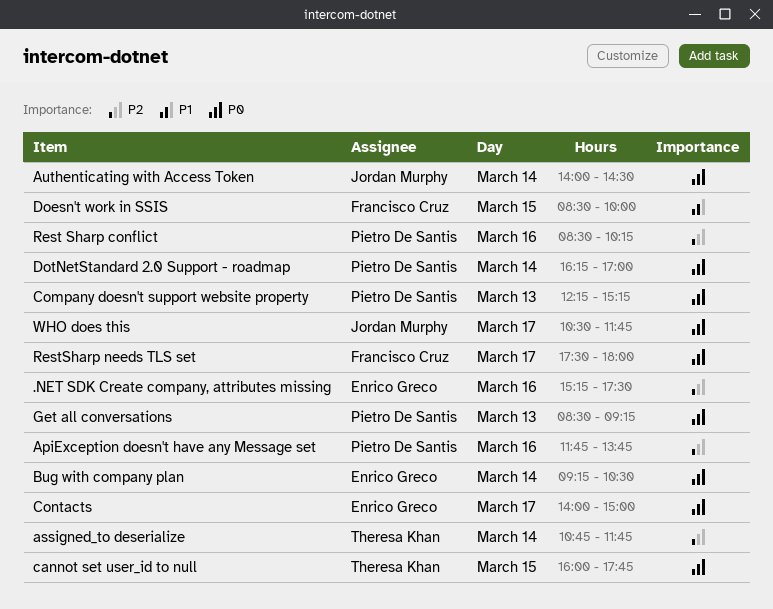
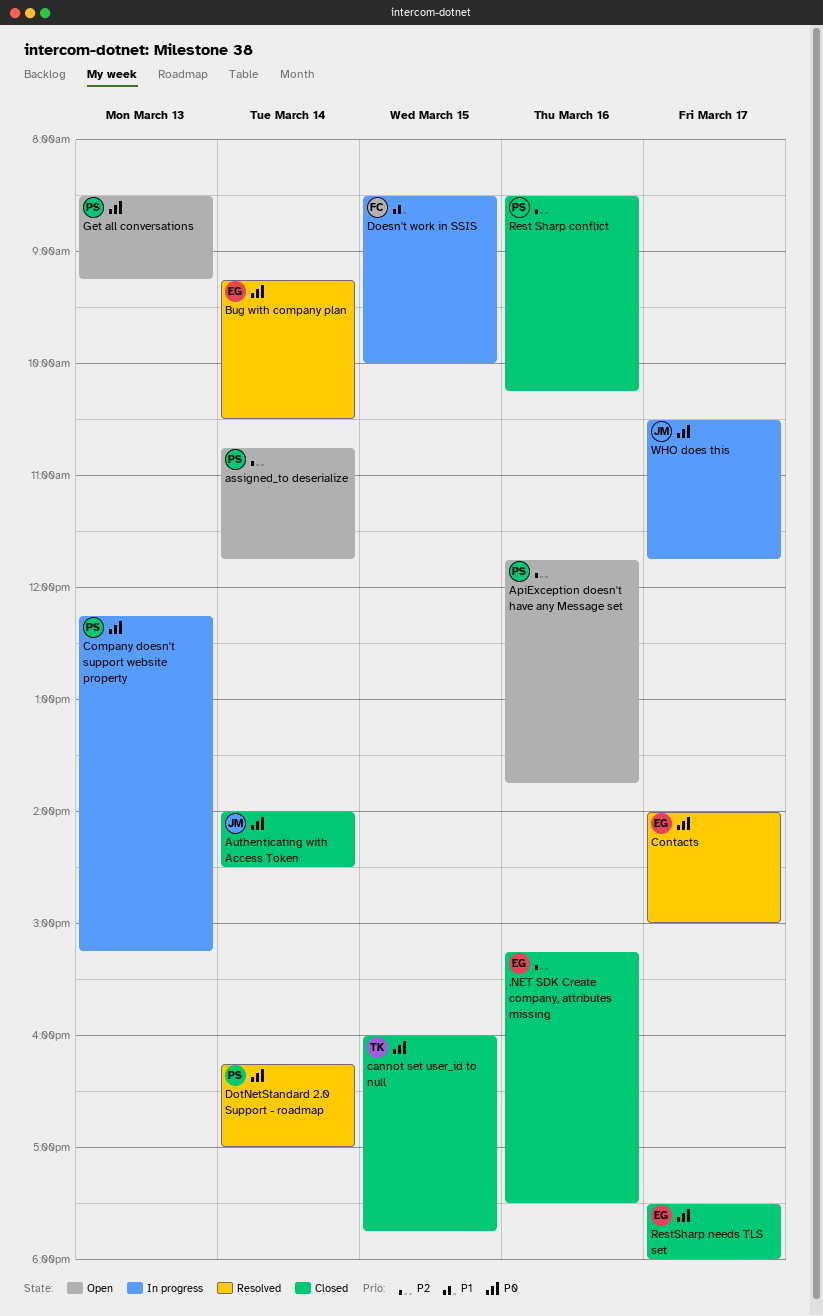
assigned_to deserialize, owner: Theresa Khan -> Pietro De Santis
RestSharp needs TLS set, owner: Francisco Cruz -> Enrico Greco

